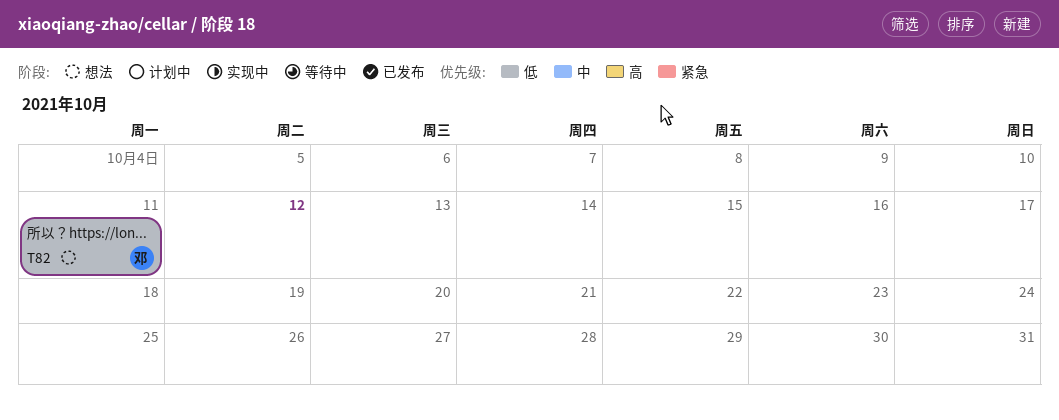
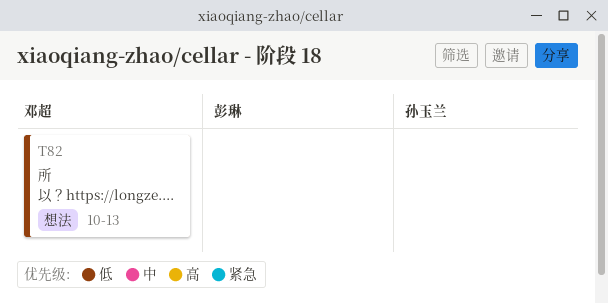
T82, due: Oct 11 -> Oct 13

